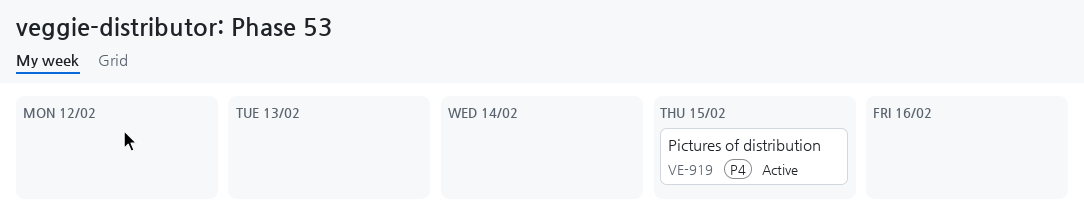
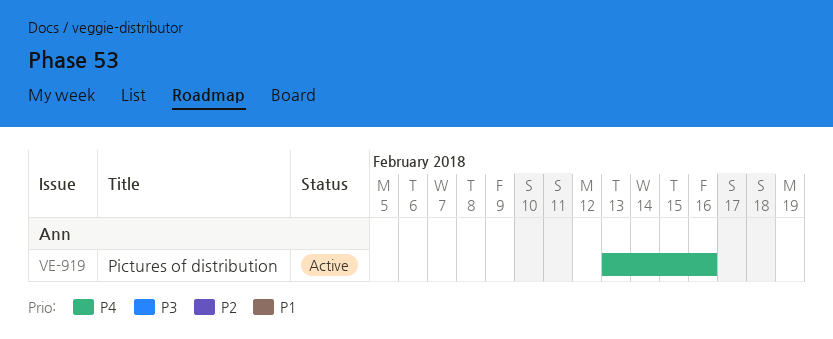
VE-919, due: Feb 15 -> Feb 16

